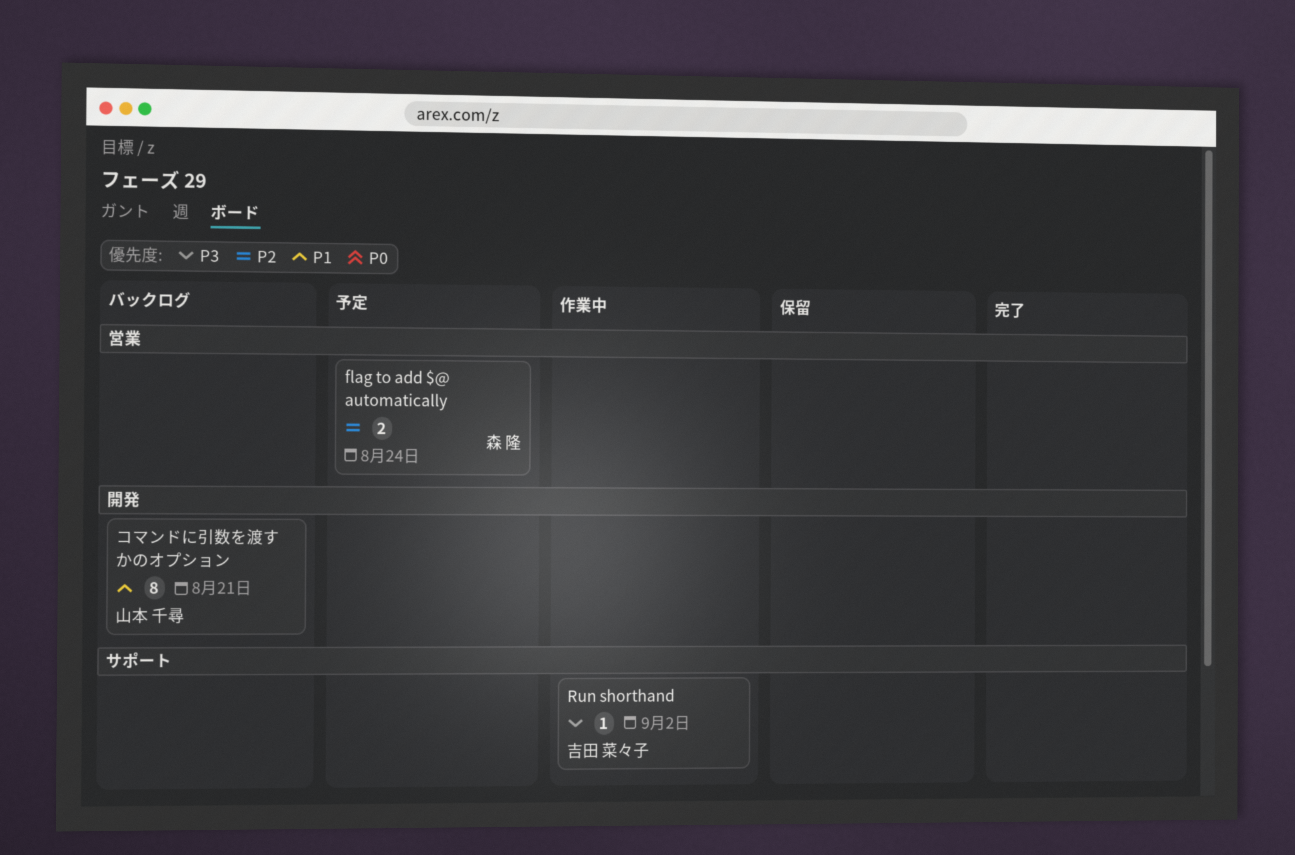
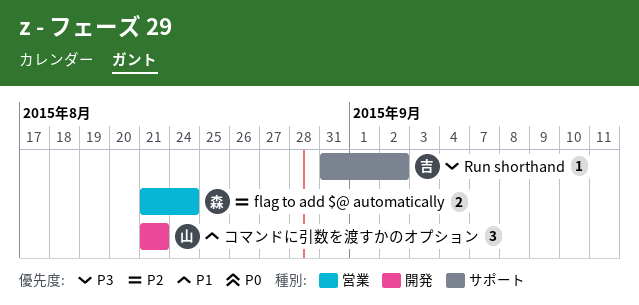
コマンドに引数を渡すかのオプション, estimate: 8 -> 3

